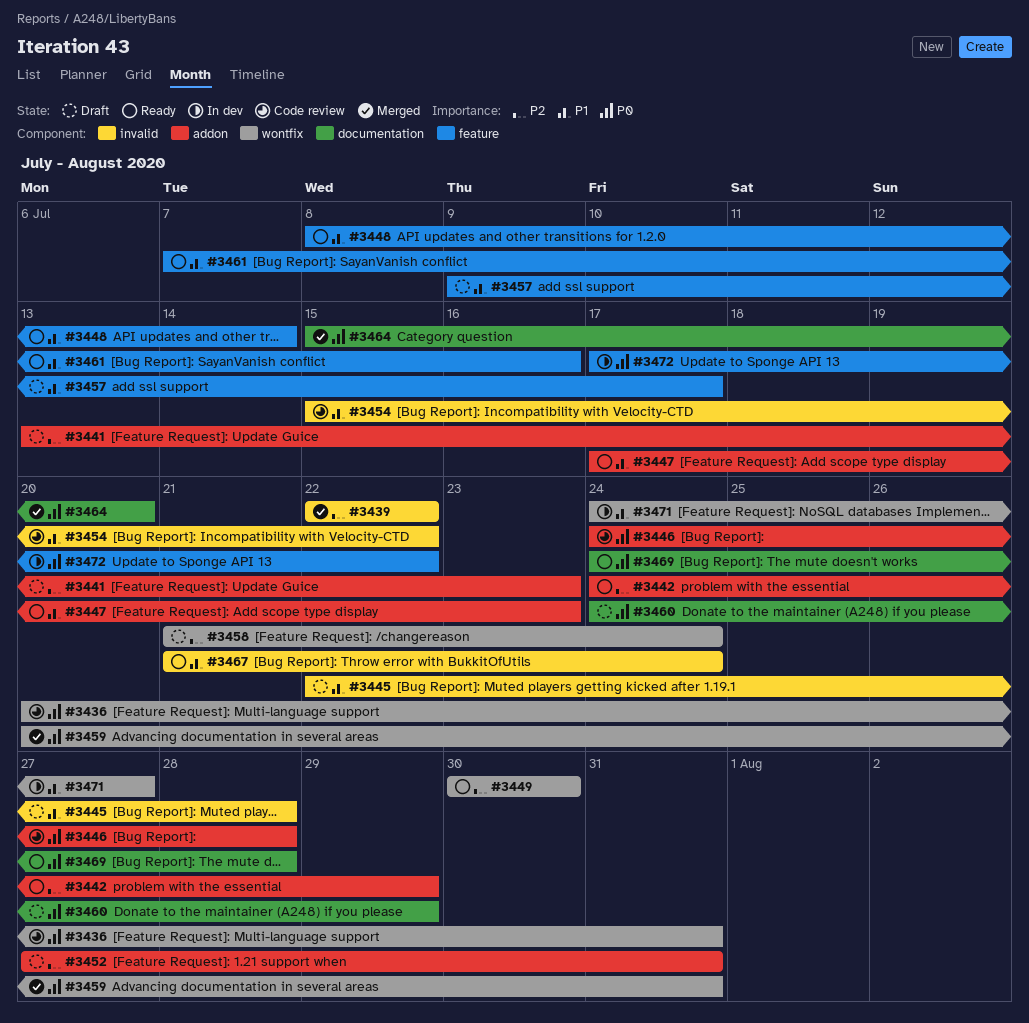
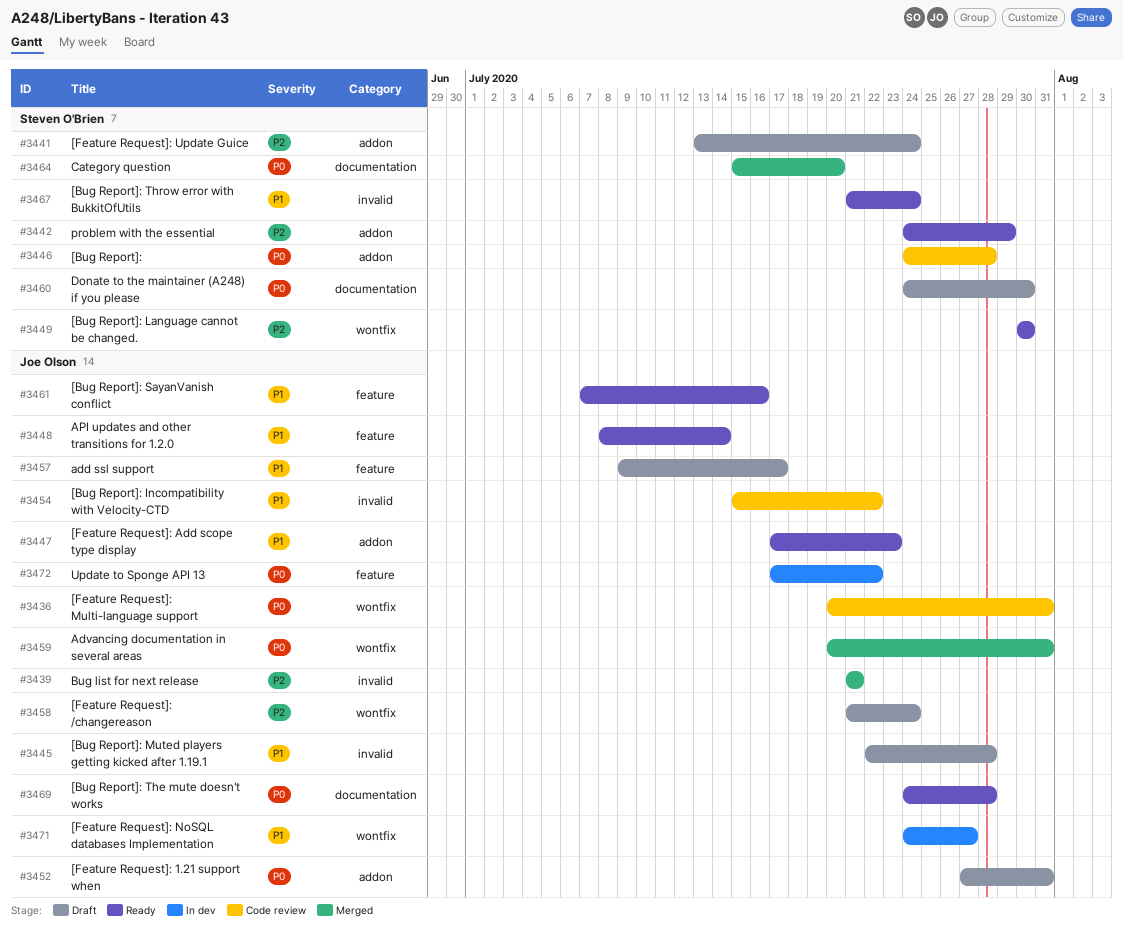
#3439, start: Jul 22 -> Jul 21
#3439, due: Jul 22 -> Jul 21
#3441, due: Jul 23 -> Jul 24
#3452, priority: P2 -> P0
#3460, due: Jul 29 -> Jul 30

